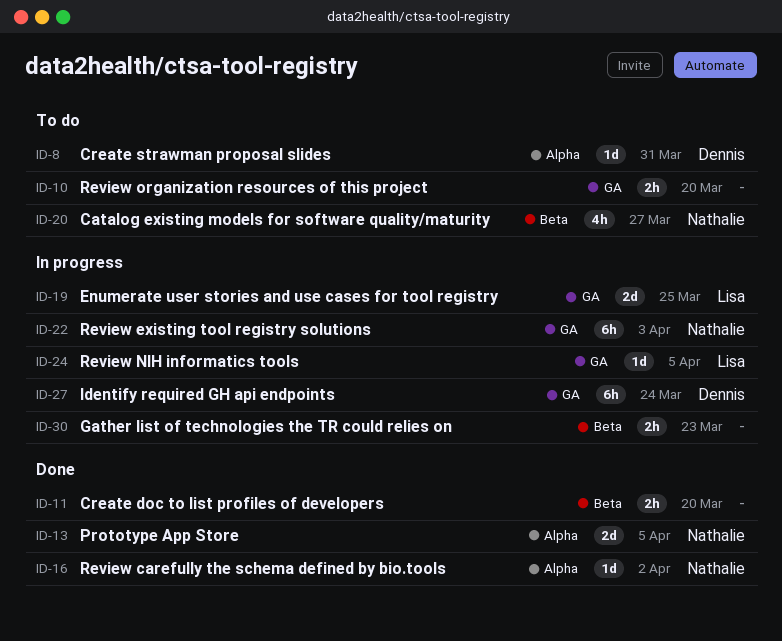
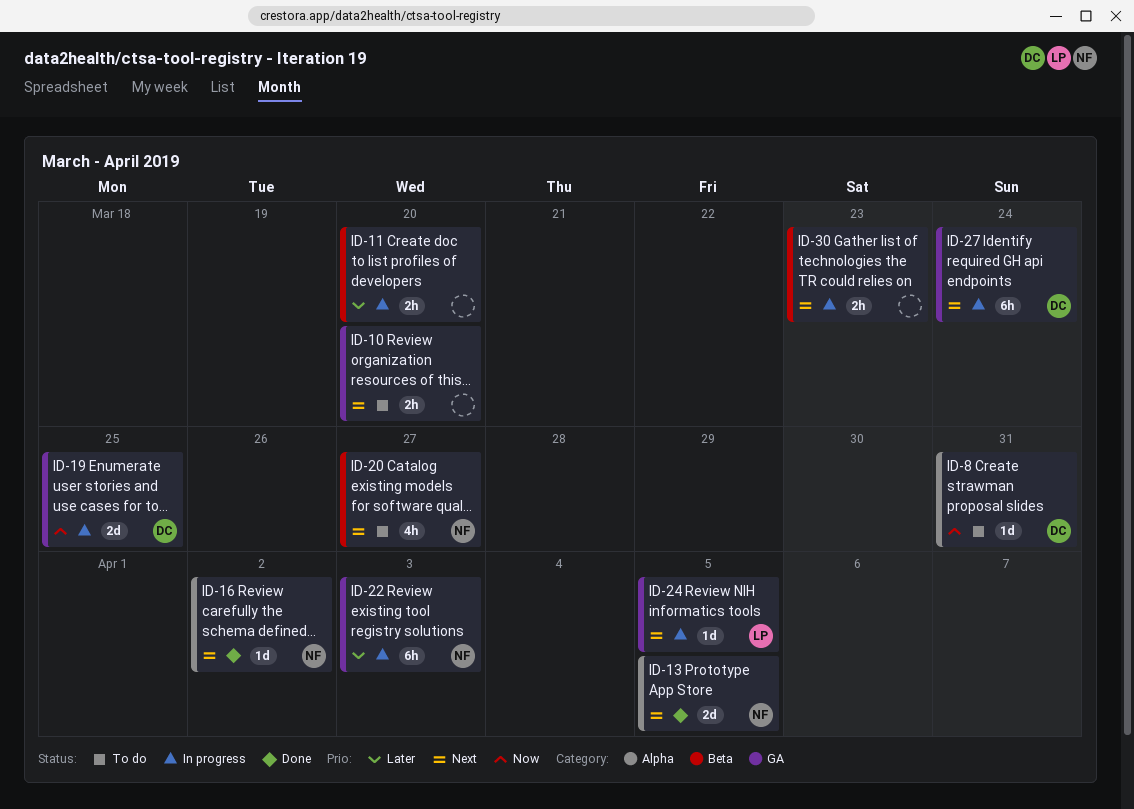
ID-11, status: Done -> In progress
ID-19, owner: Lisa -> Dennis

